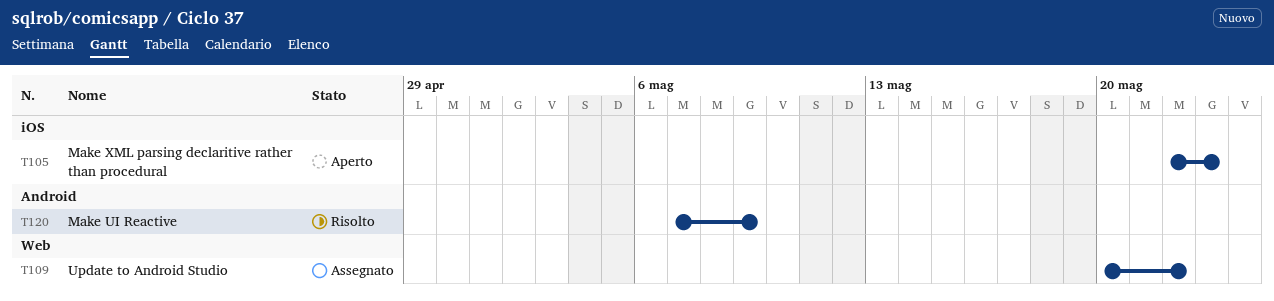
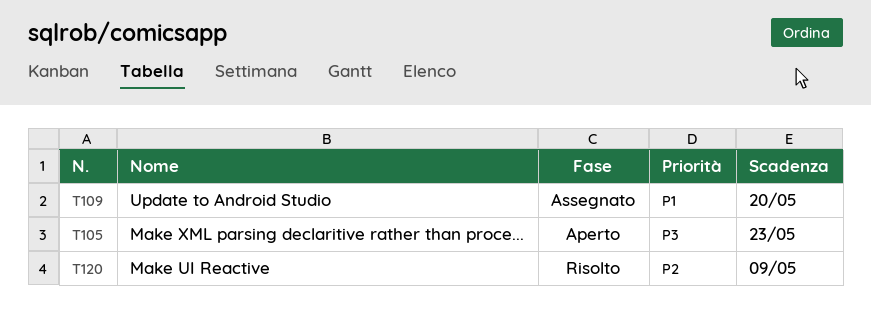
T109, due: May 22 -> May 20

